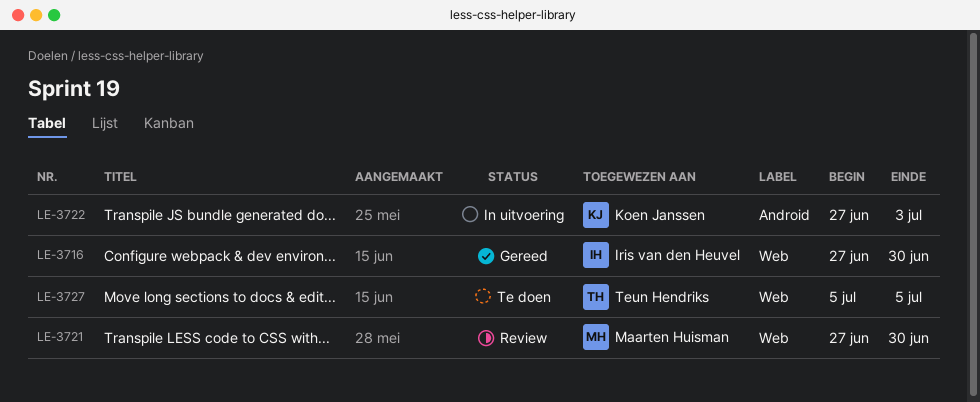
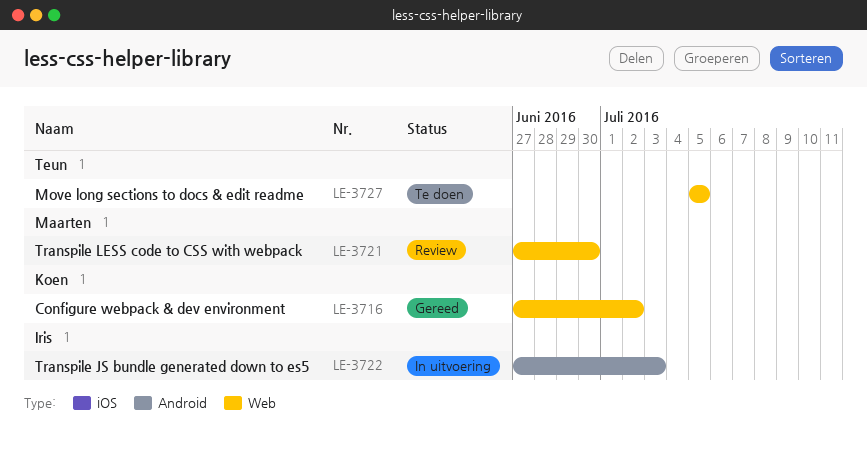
LE-3716, owner: Iris van den Heuvel -> Koen Janssen
LE-3716, due: Jun 30 -> Jul 2
LE-3722, owner: Koen Janssen -> Iris van den Heuvel

